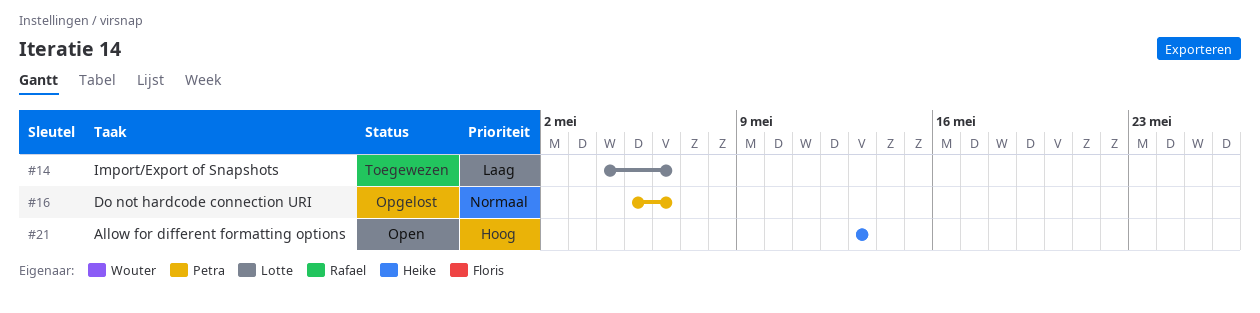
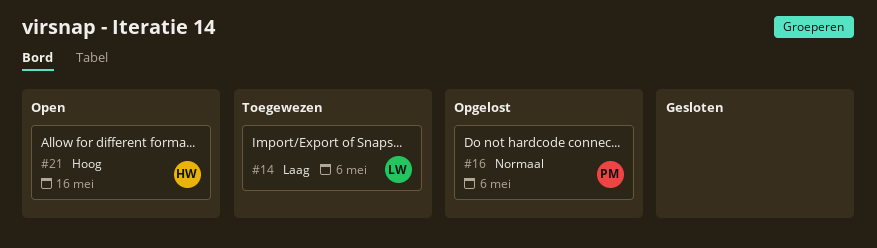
#21, due: May 13 -> May 16

